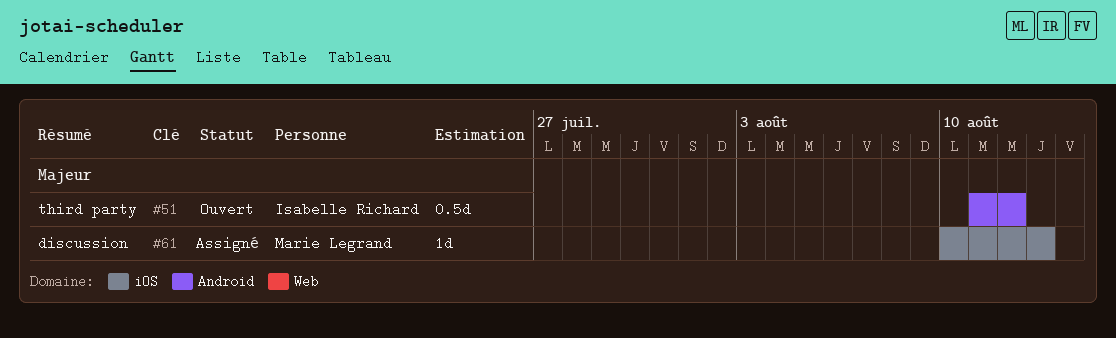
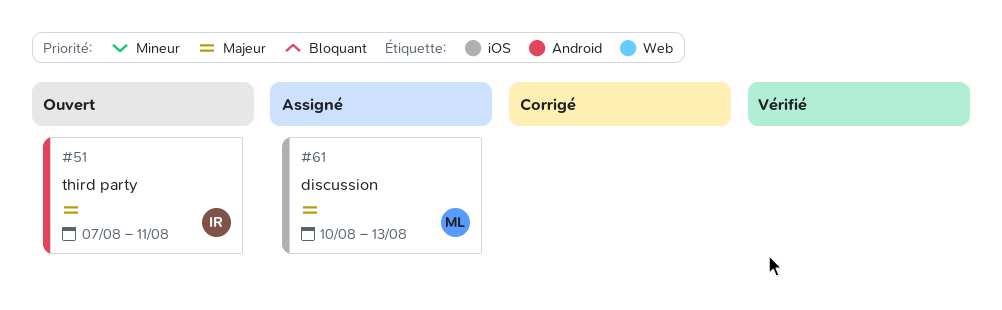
#51, start: Aug 11 -> Aug 7
#51, due: Aug 12 -> Aug 11

